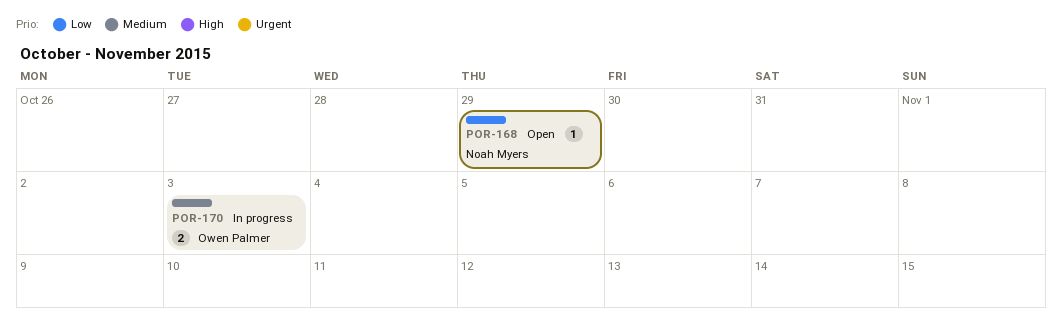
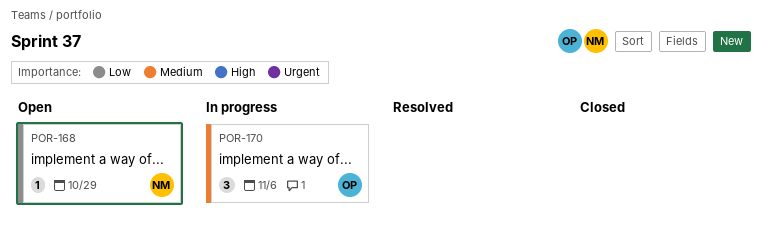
POR-170, estimate: 2 -> 3
POR-170, due: Nov 3 -> Nov 6

